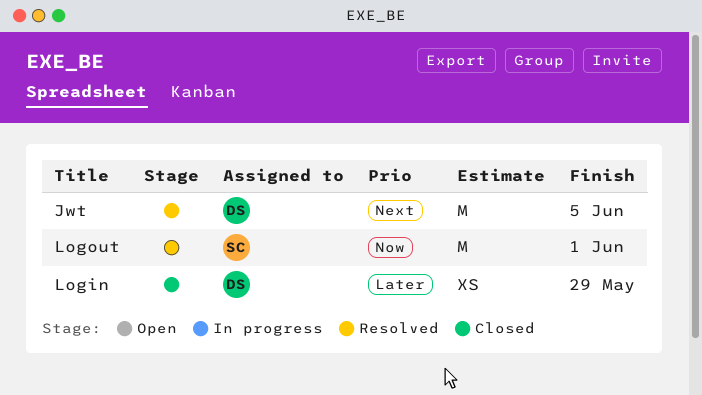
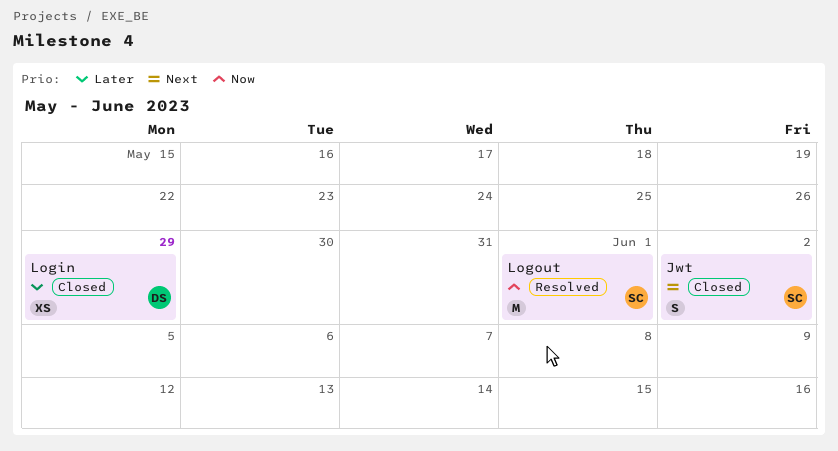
Jwt, status: Resolved -> Closed
Jwt, owner: DS -> SC
Jwt, estimate: M -> S
Jwt, due: Jun 5 -> Jun 2

